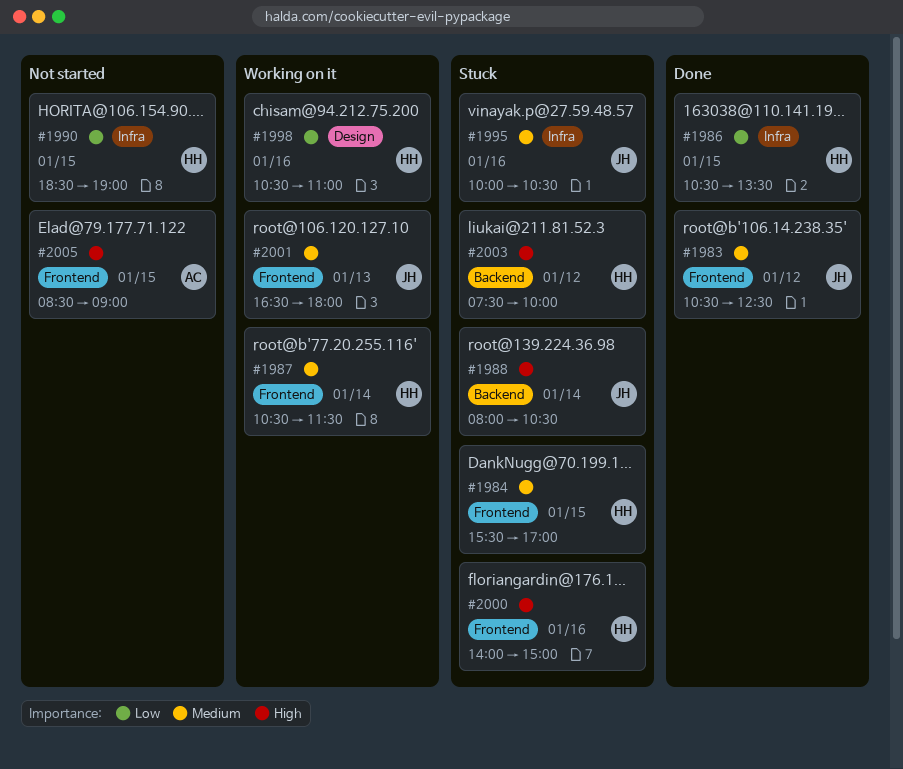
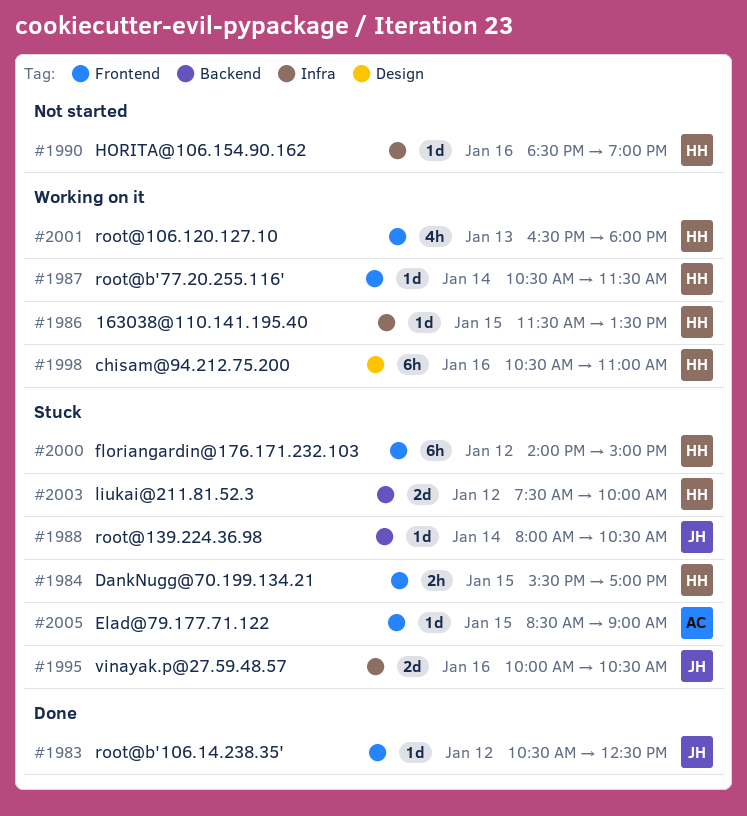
#1986, status: Done -> Working on it
#1986, begins: 10:30 -> 11:30
#1990, day: Jan 15 -> Jan 16
#2000, day: Jan 16 -> Jan 12
#2001, owner: JH -> HH
#2005, status: Not started -> Stuck

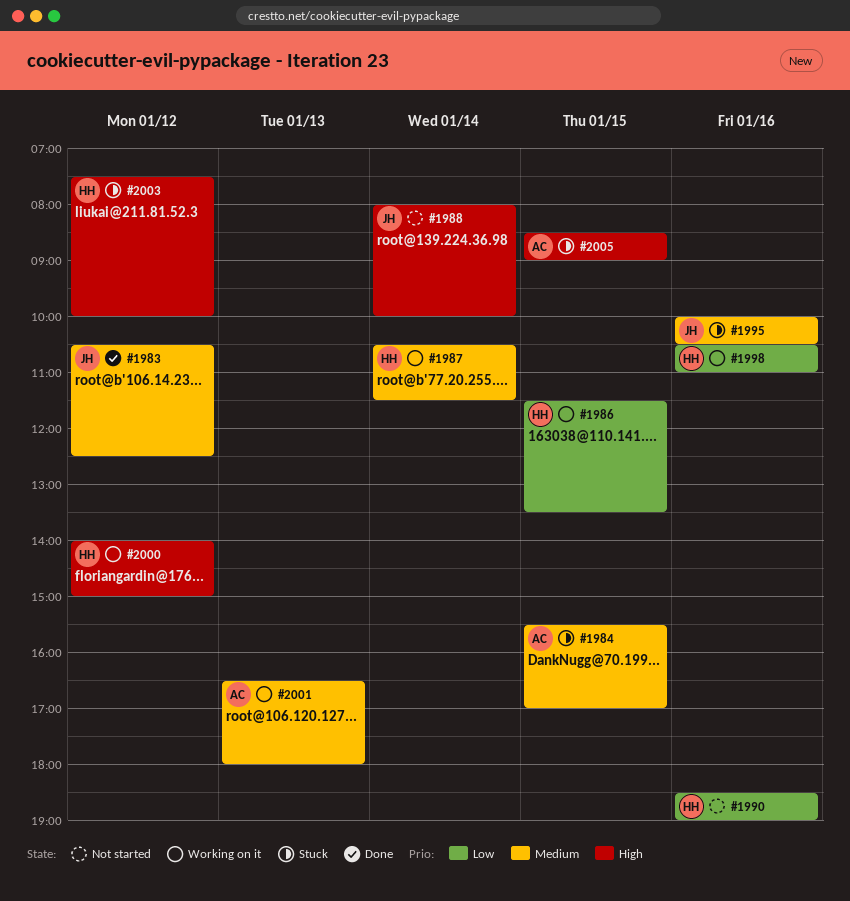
#1984, owner: HH -> AC
#1988, status: Stuck -> Not started
#1988, ends: 10:30 -> 10:00
#2000, status: Stuck -> Working on it
#2001, owner: HH -> AC

